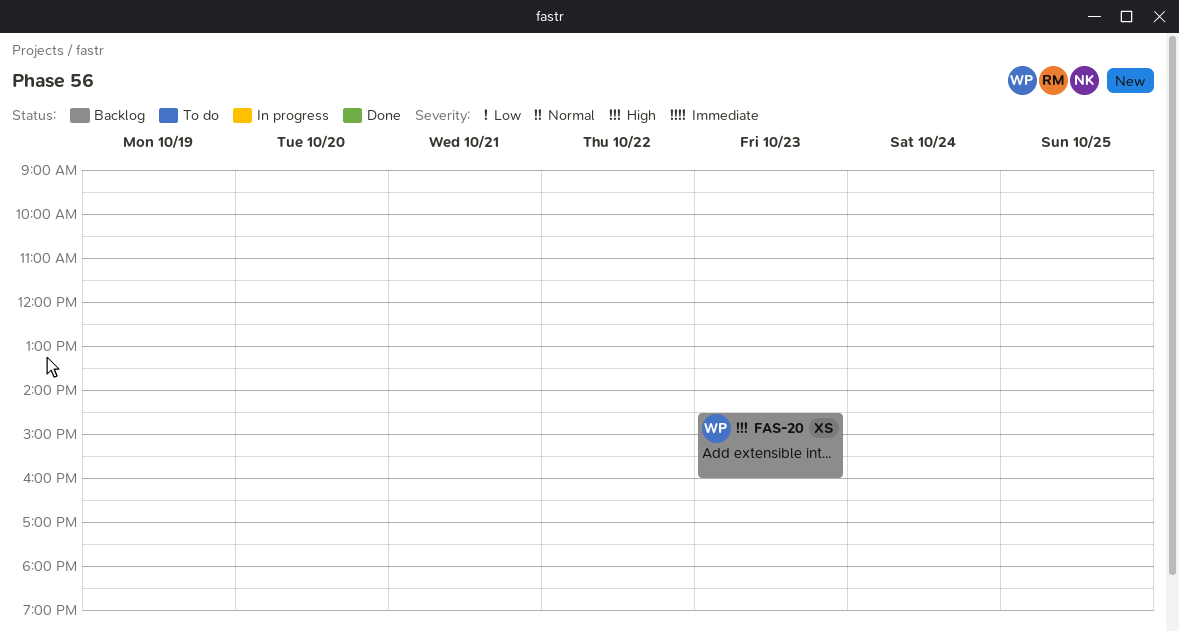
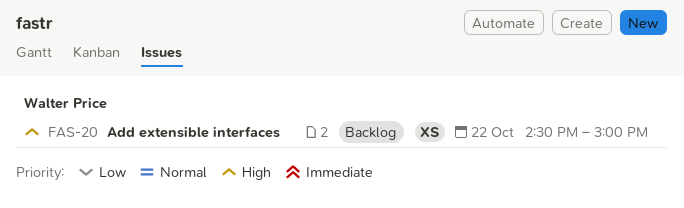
FAS-20, day: Oct 23 -> Oct 22
FAS-20, ends: 16:00 -> 15:00

